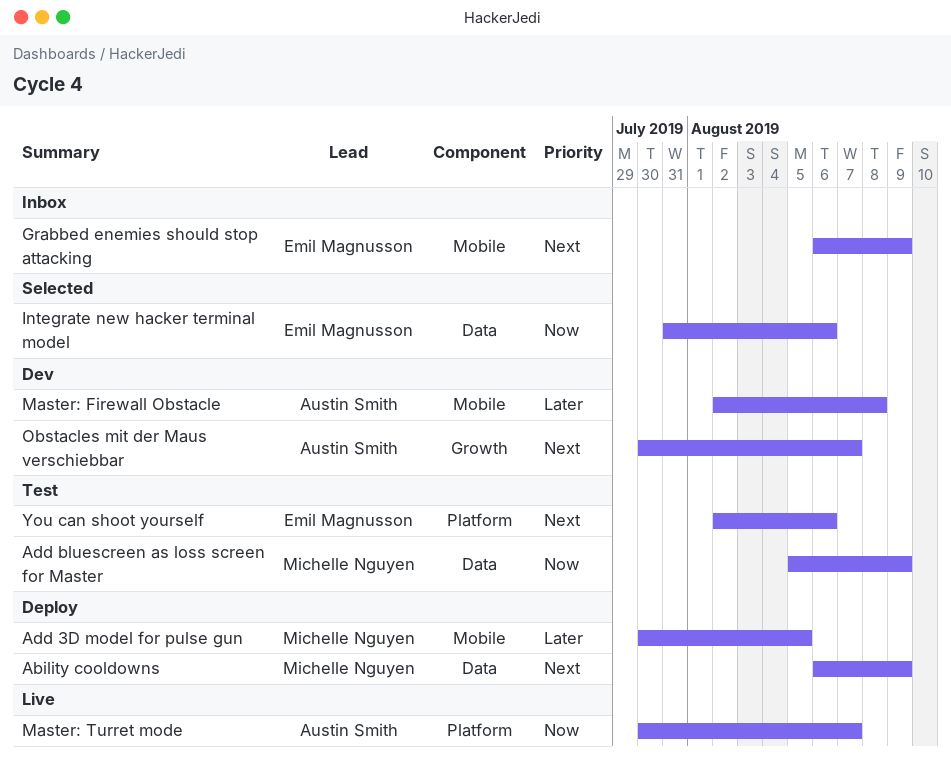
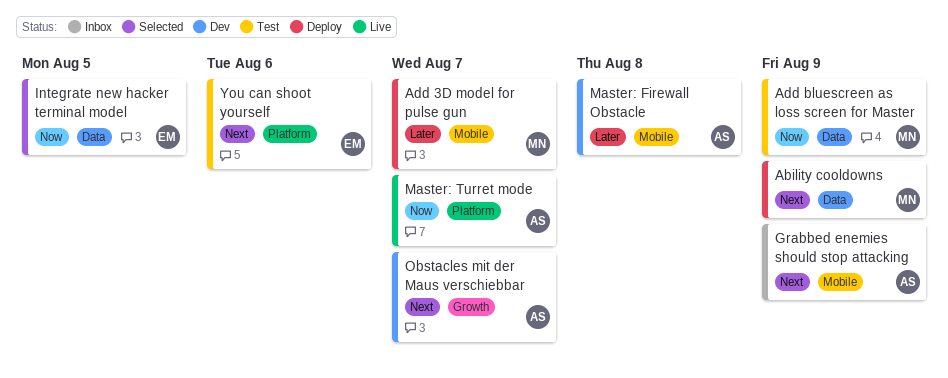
Add 3D model for pulse gun, due: Aug 5 -> Aug 7
Grabbed enemies should stop attacking, owner: Emil Magnusson -> Austin Smith
Integrate new hacker terminal model, due: Aug 6 -> Aug 5

